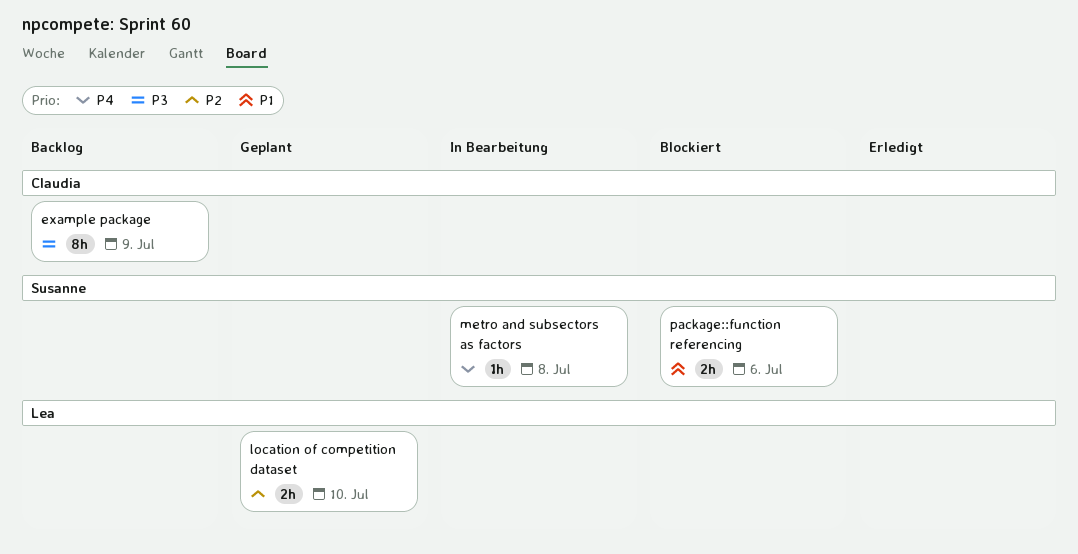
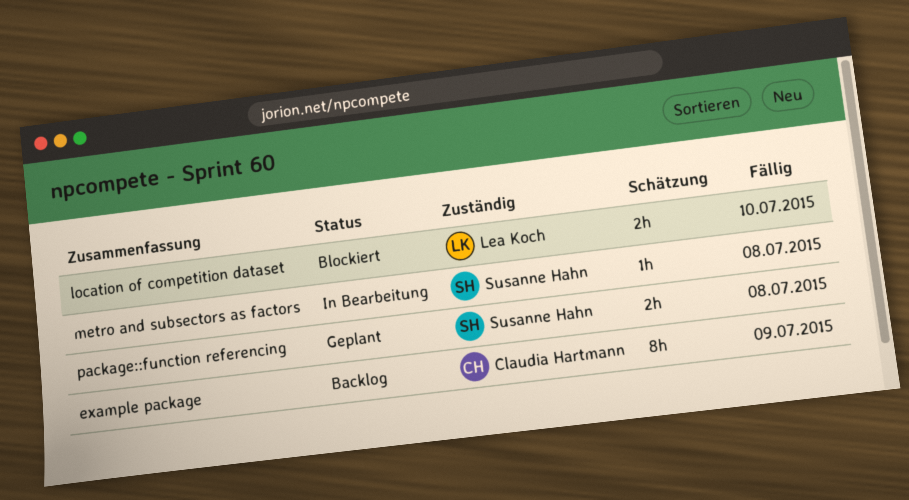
location of competition dataset, status: Geplant -> Blockiert
package::function referencing, status: Blockiert -> Geplant
package::function referencing, due: Jul 6 -> Jul 8

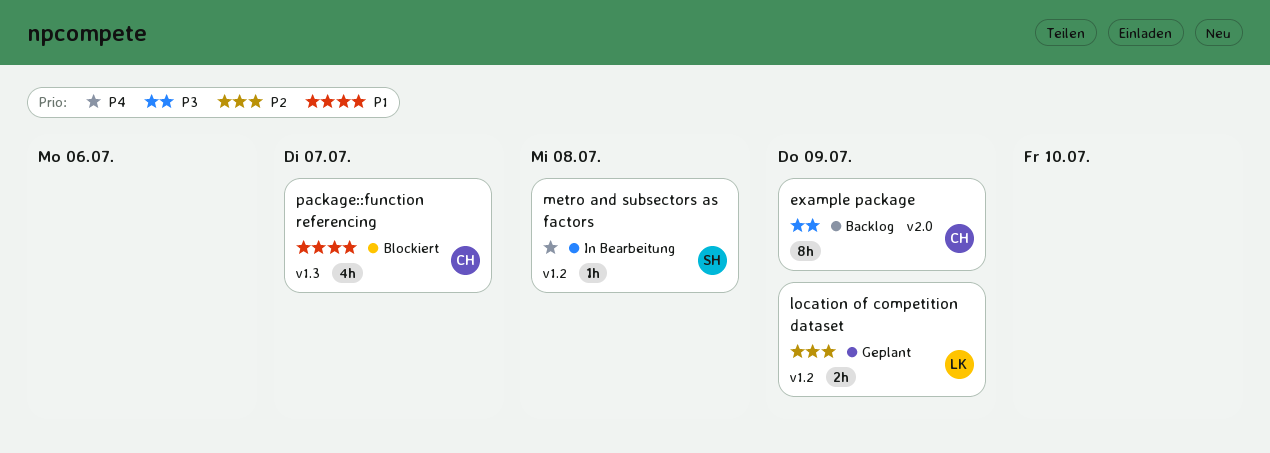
location of competition dataset, status: Blockiert -> Geplant
location of competition dataset, due: Jul 10 -> Jul 9
package::function referencing, status: Geplant -> Blockiert
package::function referencing, owner: Susanne Hahn -> Claudia Hartmann
package::function referencing, estimate: 2h -> 4h
package::function referencing, due: Jul 8 -> Jul 7

